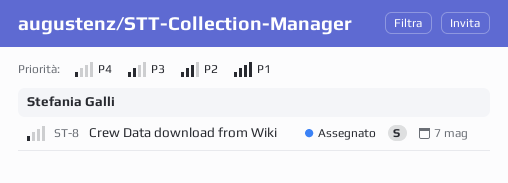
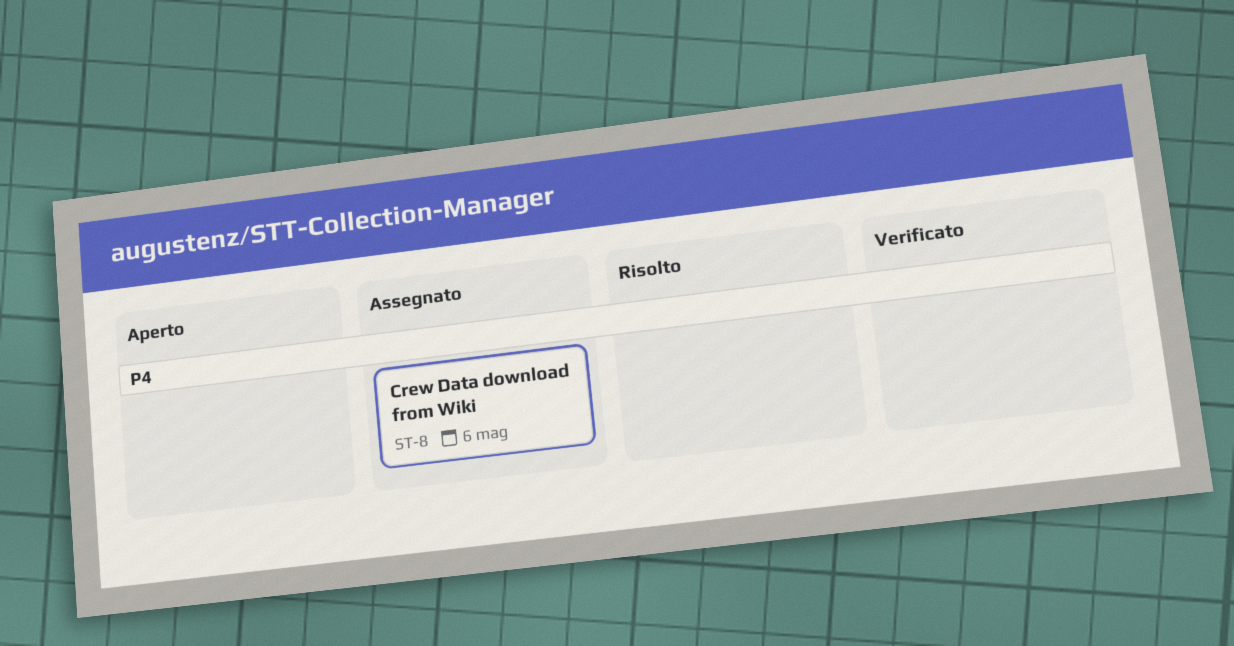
ST-8, due: May 7 -> May 6

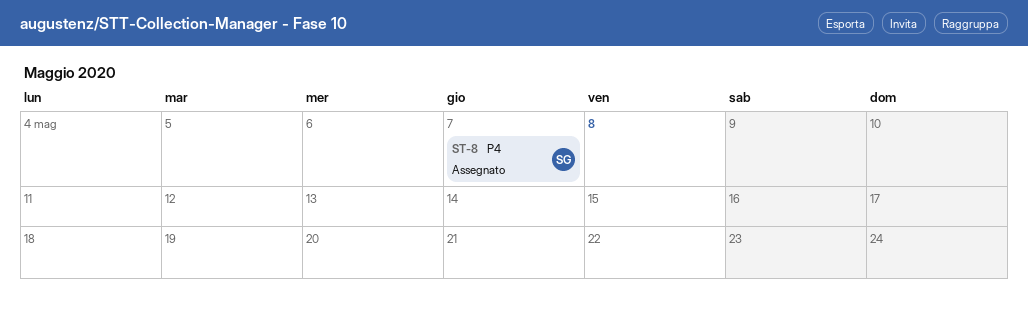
ST-8, due: May 6 -> May 7

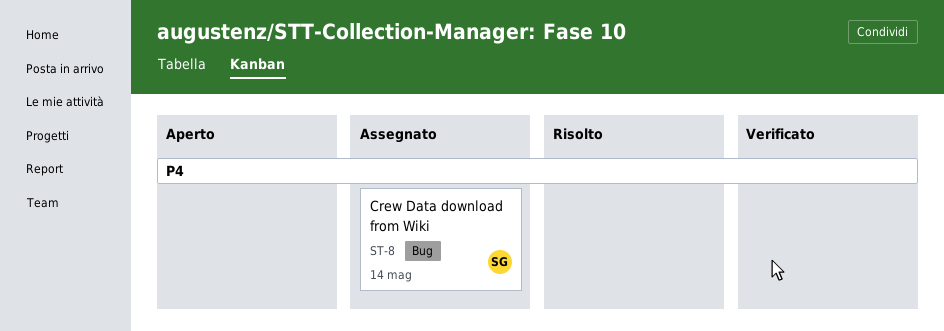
ST-8, due: May 7 -> May 14

